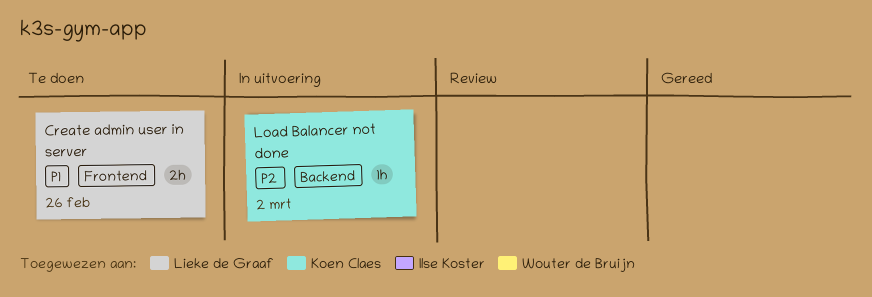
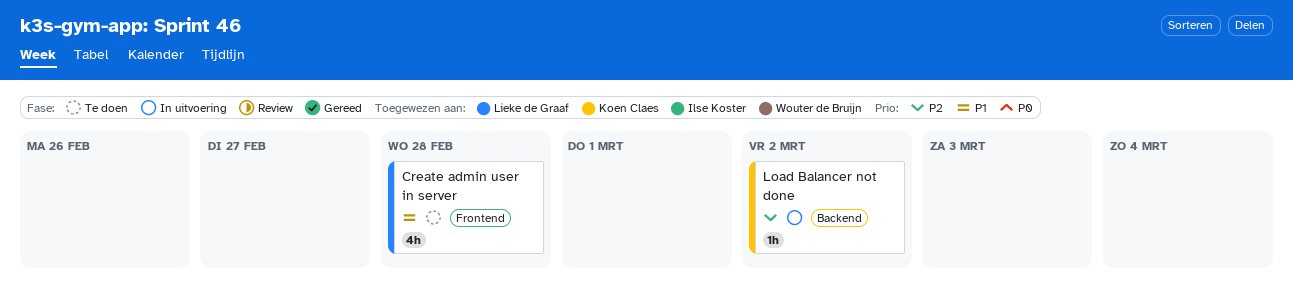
Create admin user in server, estimate: 2h -> 4h
Create admin user in server, due: Feb 26 -> Feb 28

